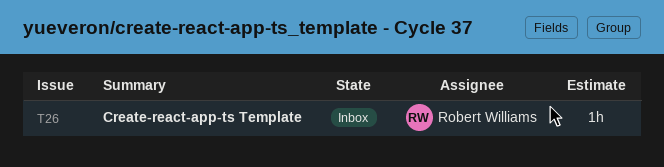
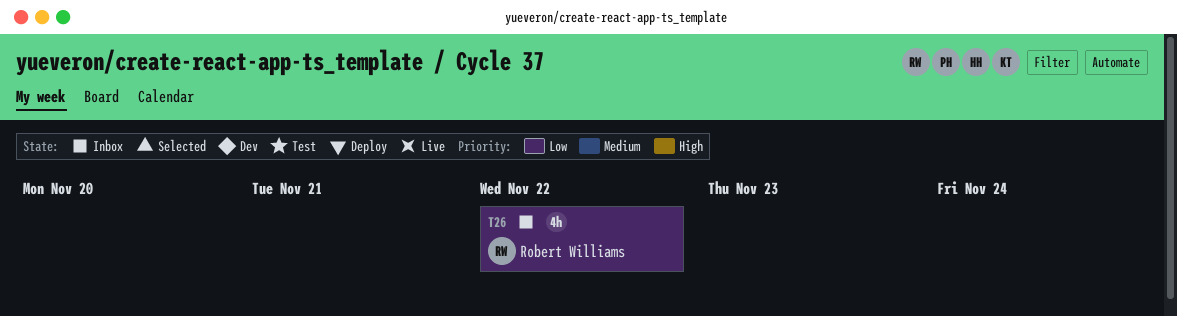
T26, estimate: 1h -> 4h

